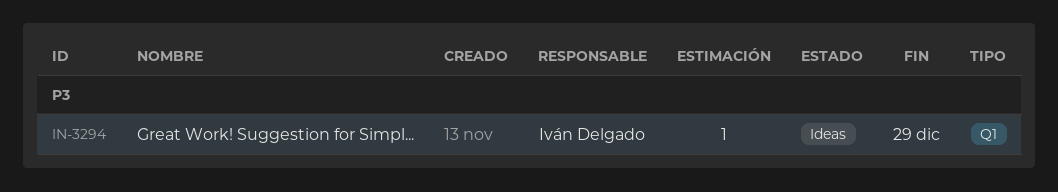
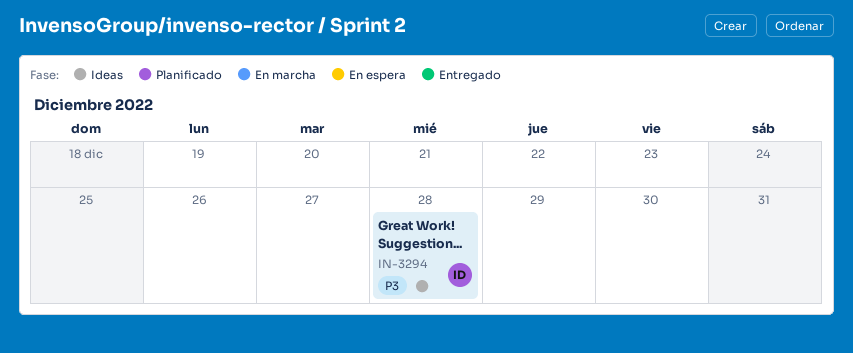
IN-3294, due: Dec 29 -> Dec 28

